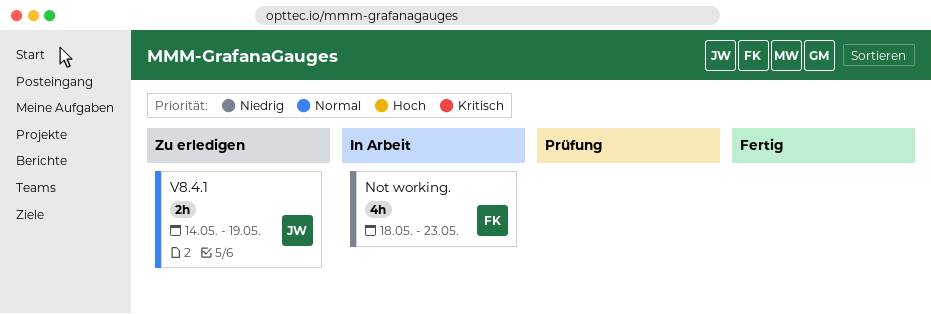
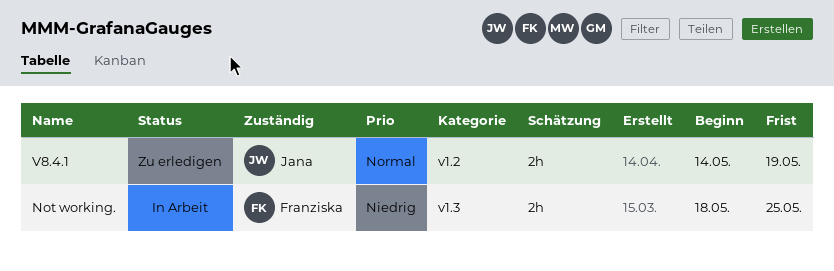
Not working., estimate: 4h -> 2h
Not working., due: May 23 -> May 25

